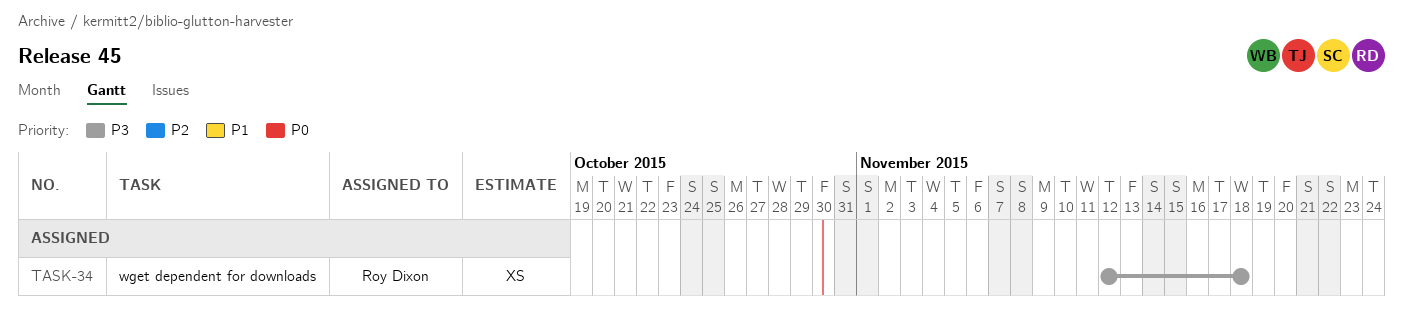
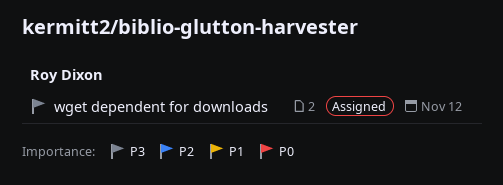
wget dependent for downloads, due: Nov 18 -> Nov 12

